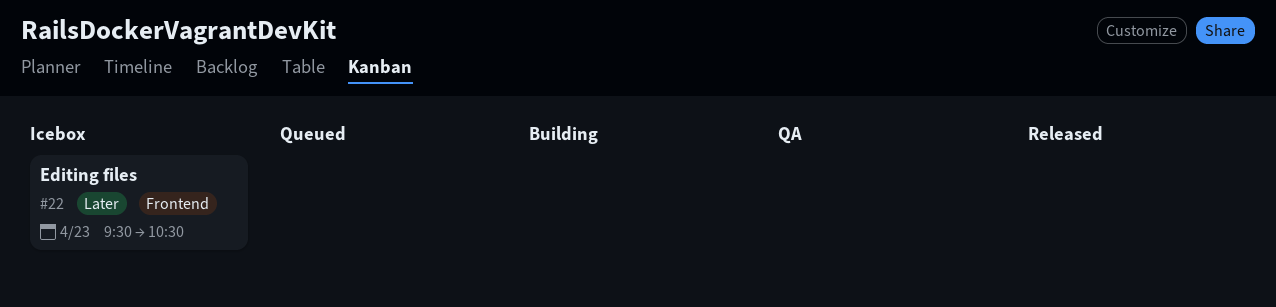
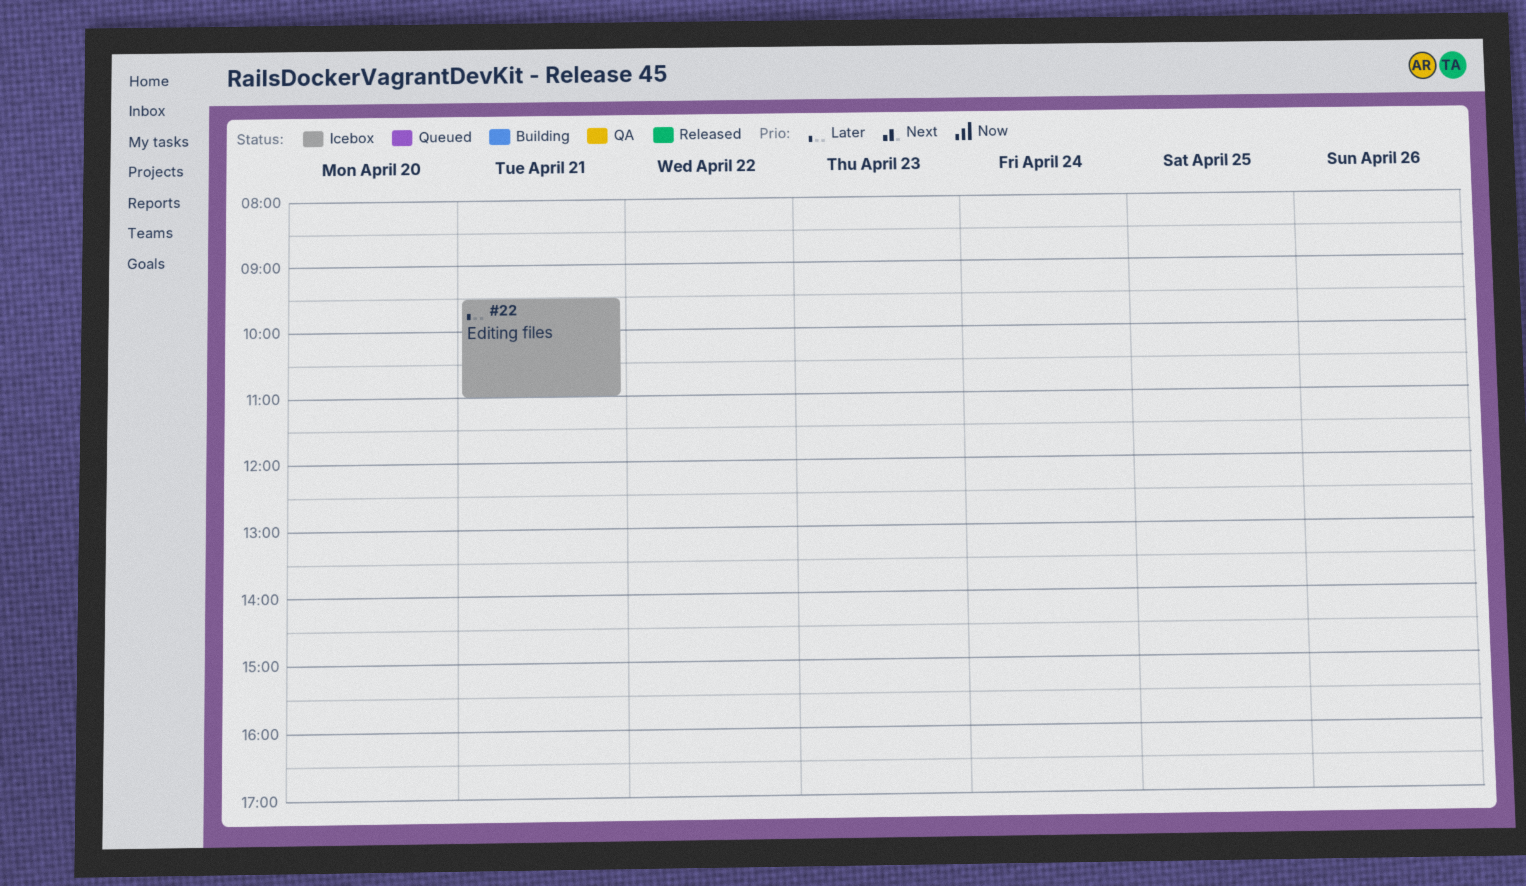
#22, day: Apr 23 -> Apr 21
#22, ends: 10:30 -> 11:00

